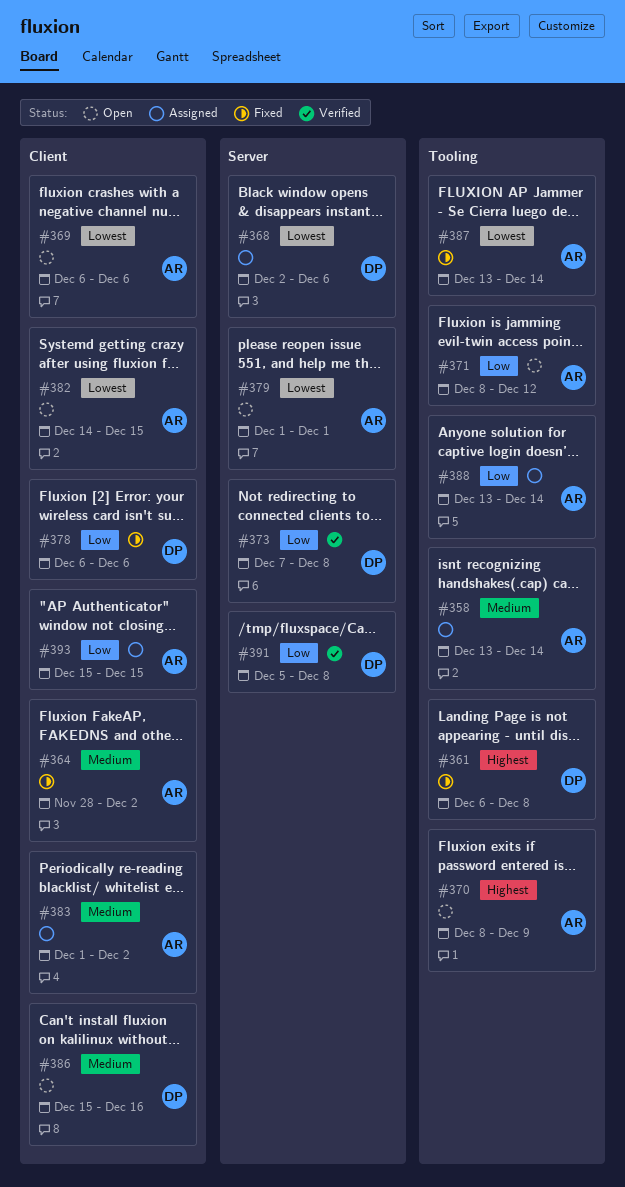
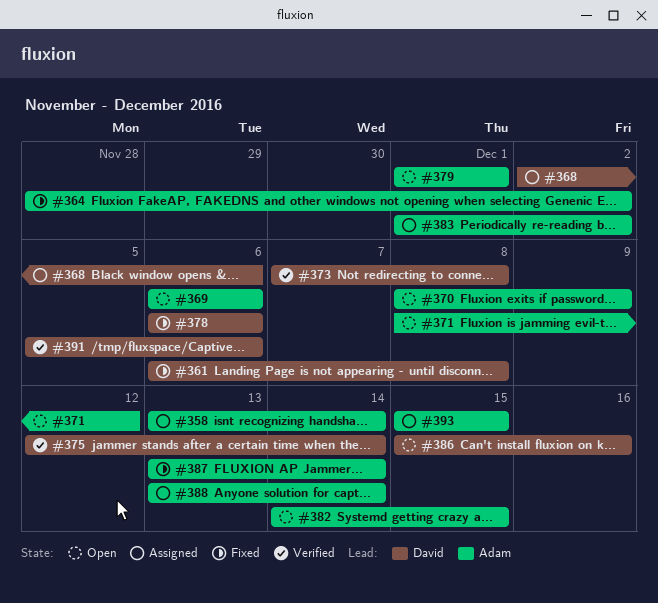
#375: none -> present
#391, due: Dec 8 -> Dec 6

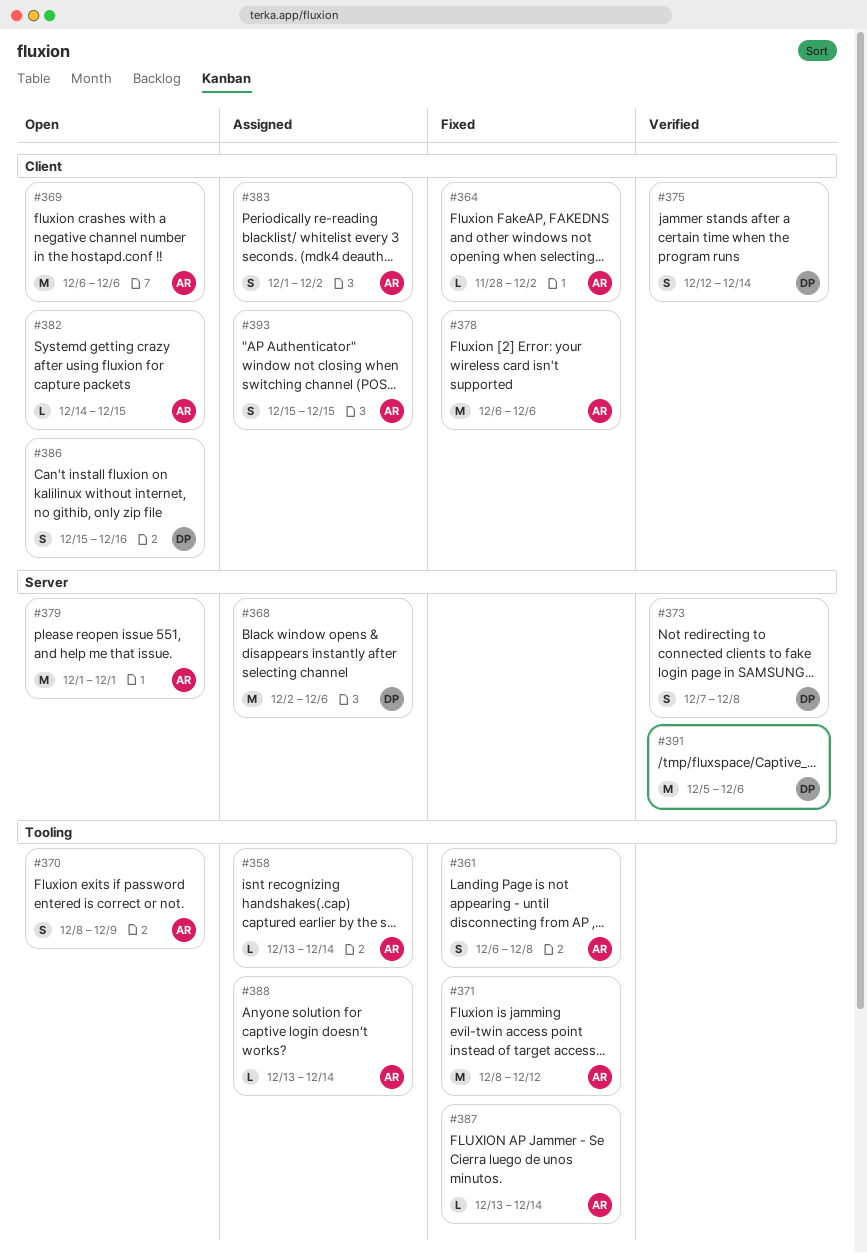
#361, owner: David -> Adam
#371, status: Open -> Fixed
#378, owner: David -> Adam

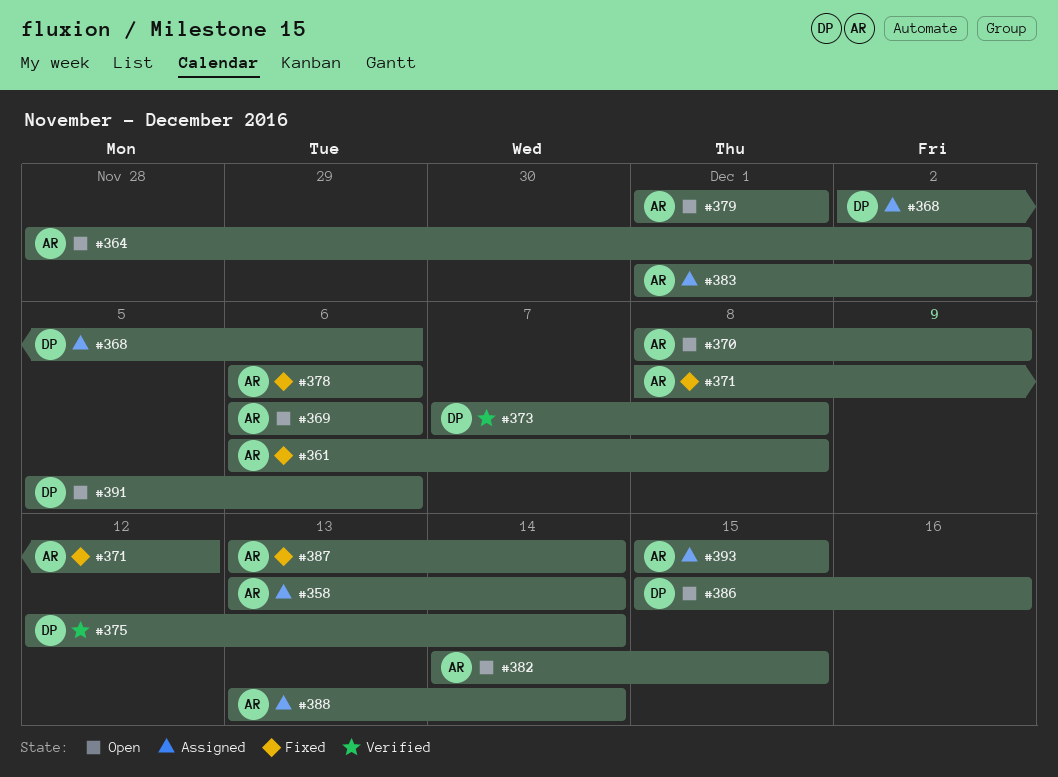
#364, status: Fixed -> Open
#391, status: Verified -> Open

